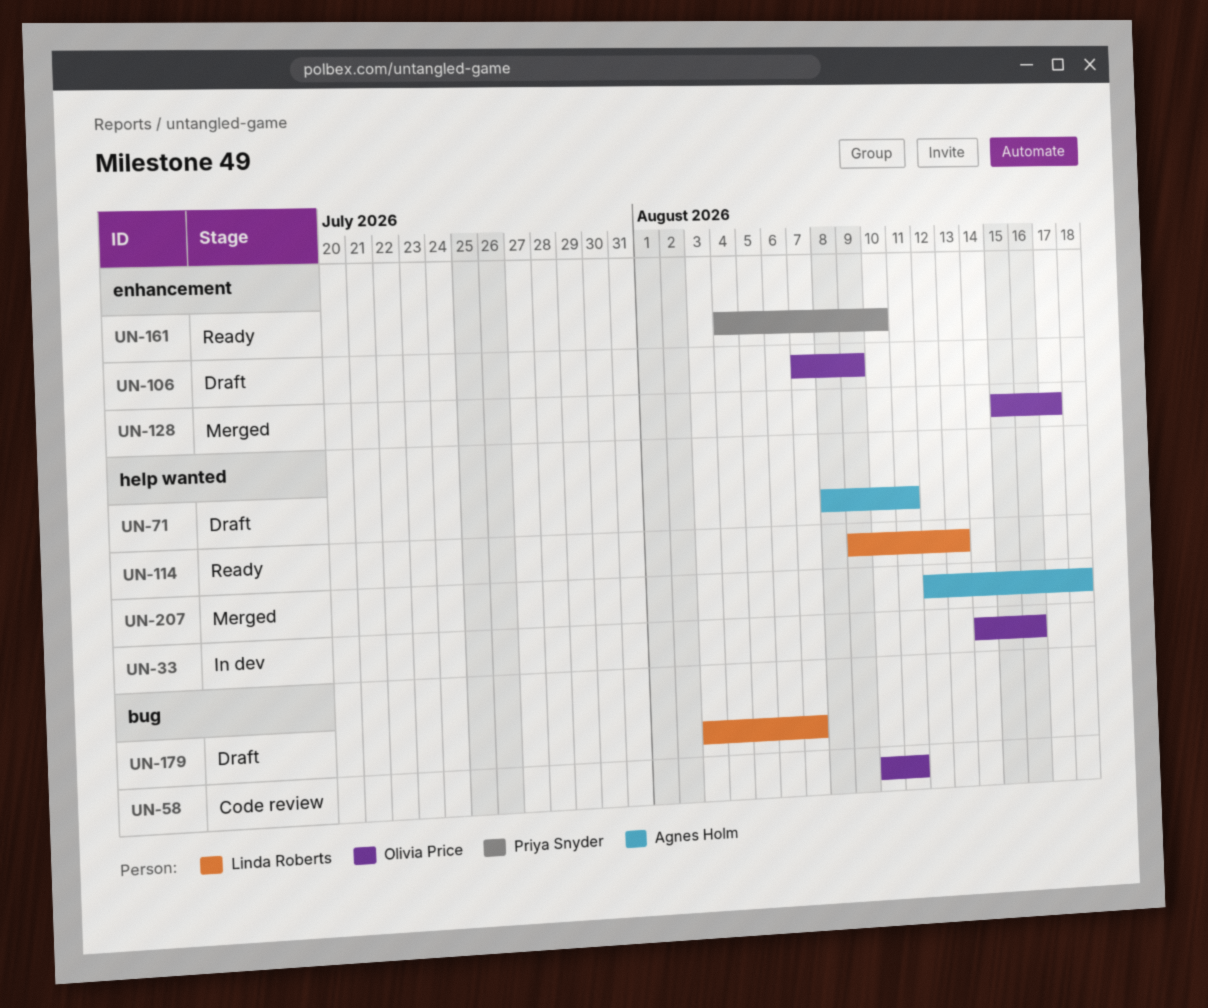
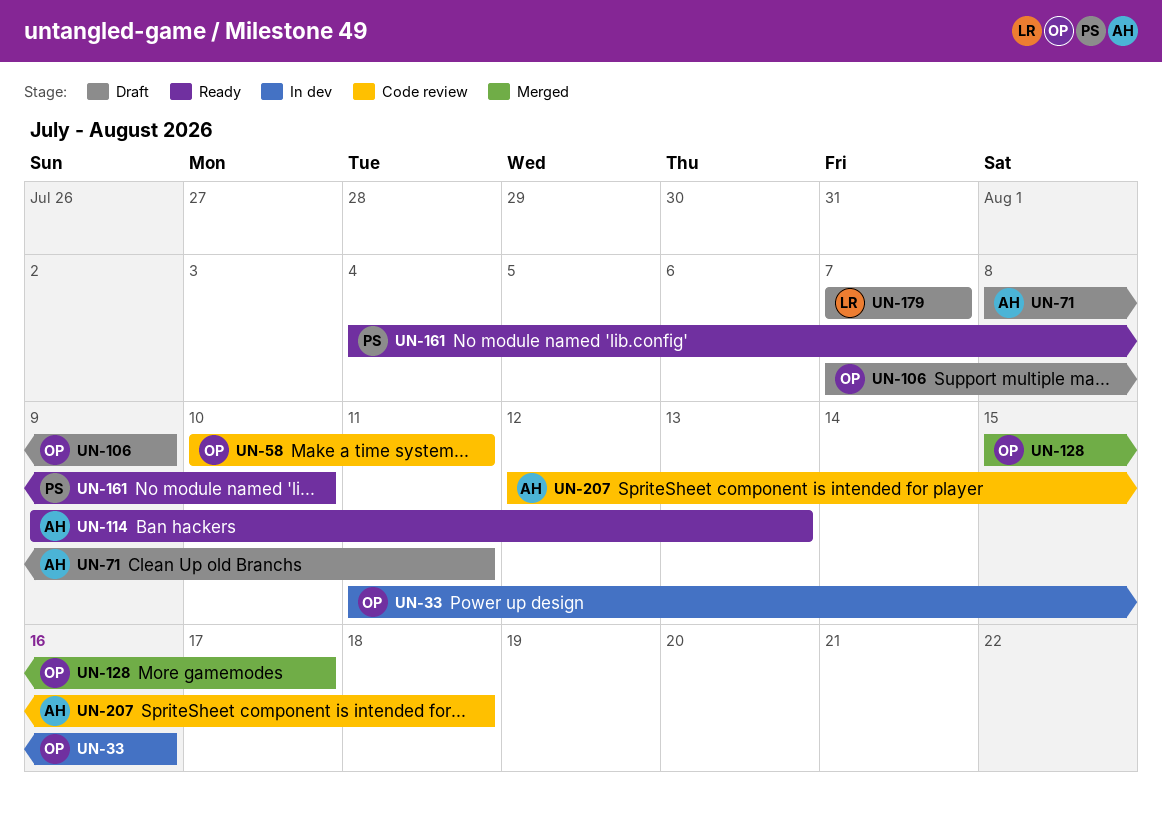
UN-33, start: Aug 14 -> Aug 11
UN-114, owner: Linda Roberts -> Agnes Holm
UN-179, start: Aug 3 -> Aug 7
UN-207, status: Merged -> Code review

